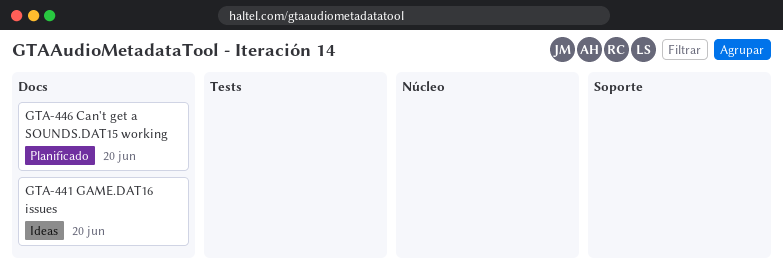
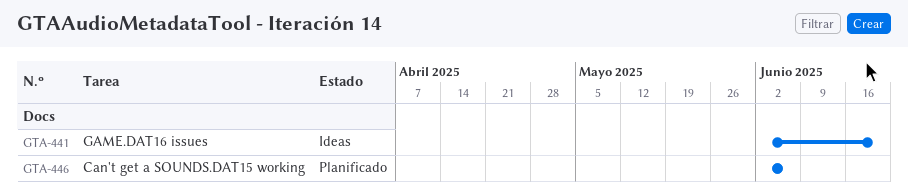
GTA-446, due: Jun 20 -> Jun 6

